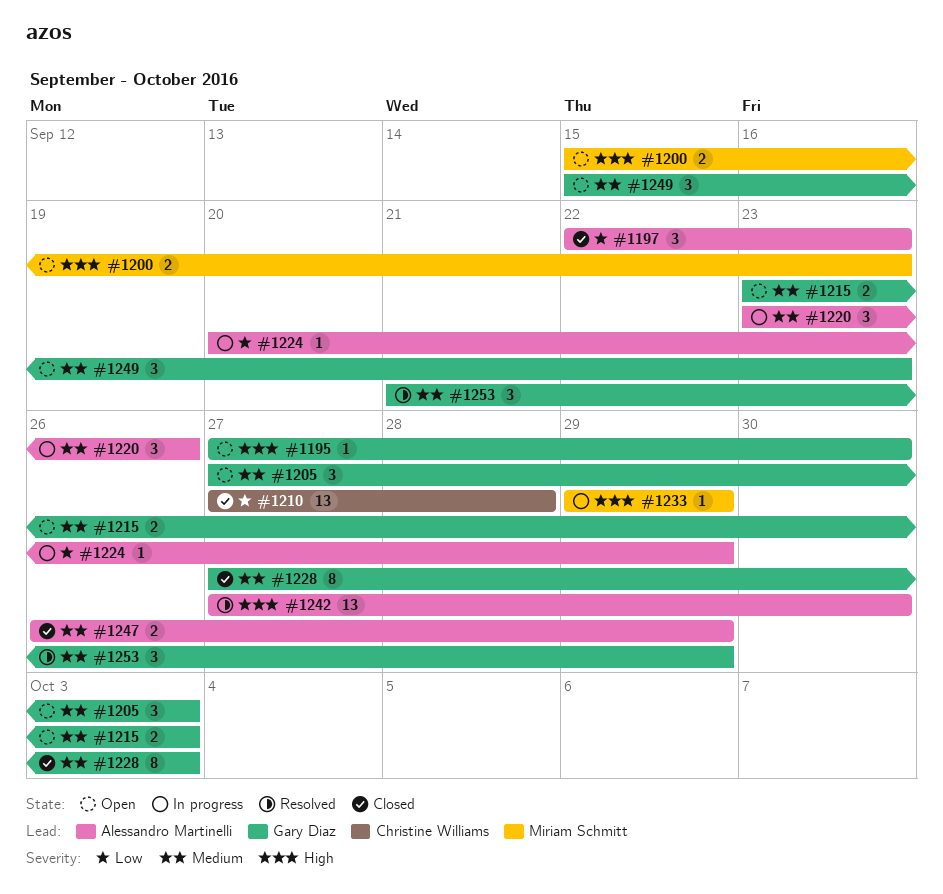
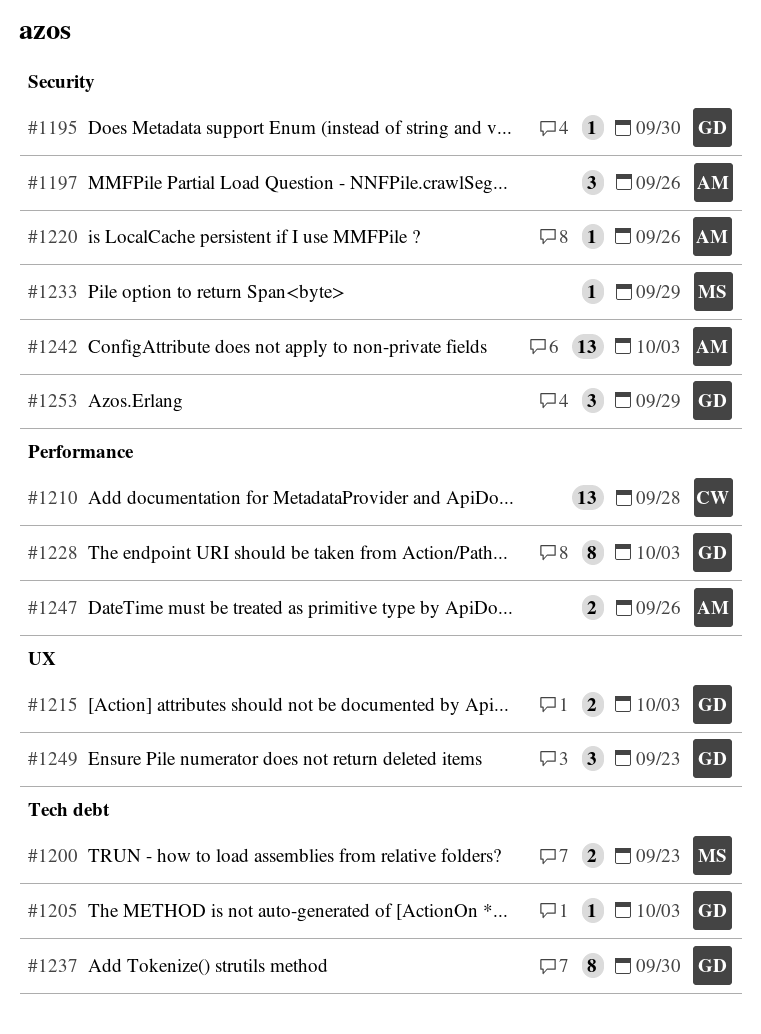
#1197, due: Sep 23 -> Sep 26
#1205, estimate: 3 -> 1
#1220, estimate: 3 -> 1
#1224: present -> none
#1237: none -> present
#1242, due: Sep 30 -> Oct 3
#1247, due: Sep 29 -> Sep 26

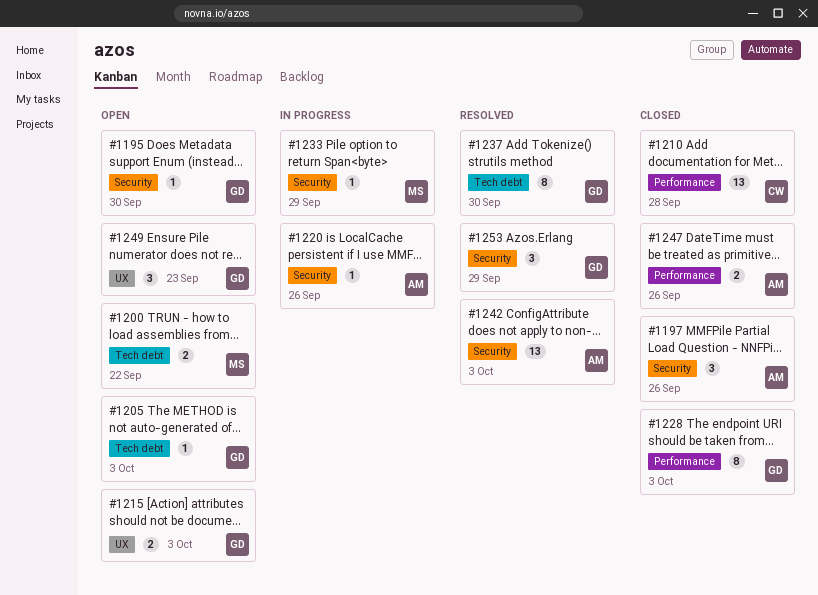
#1200, due: Sep 23 -> Sep 22

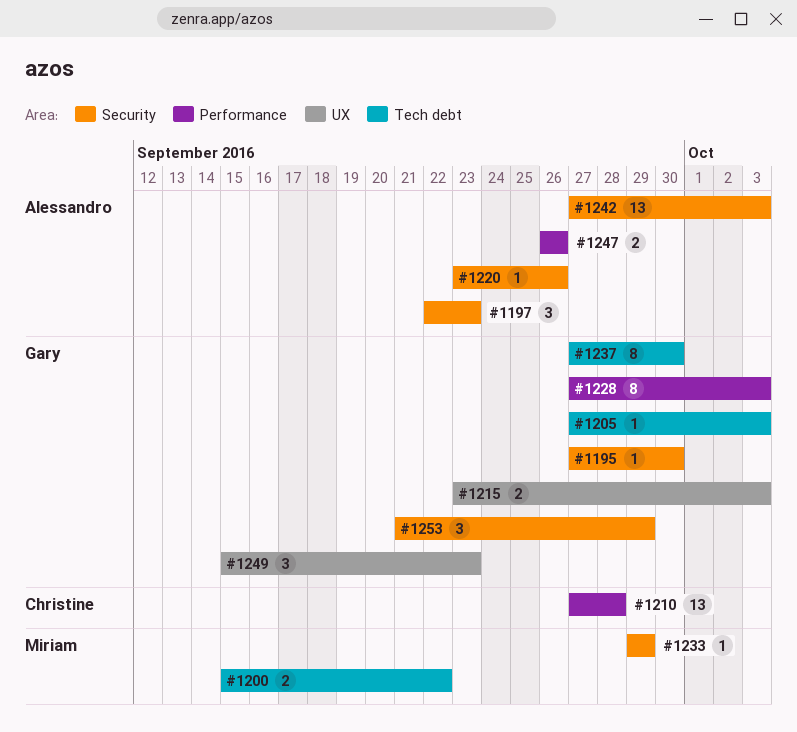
#1197, due: Sep 26 -> Sep 23

